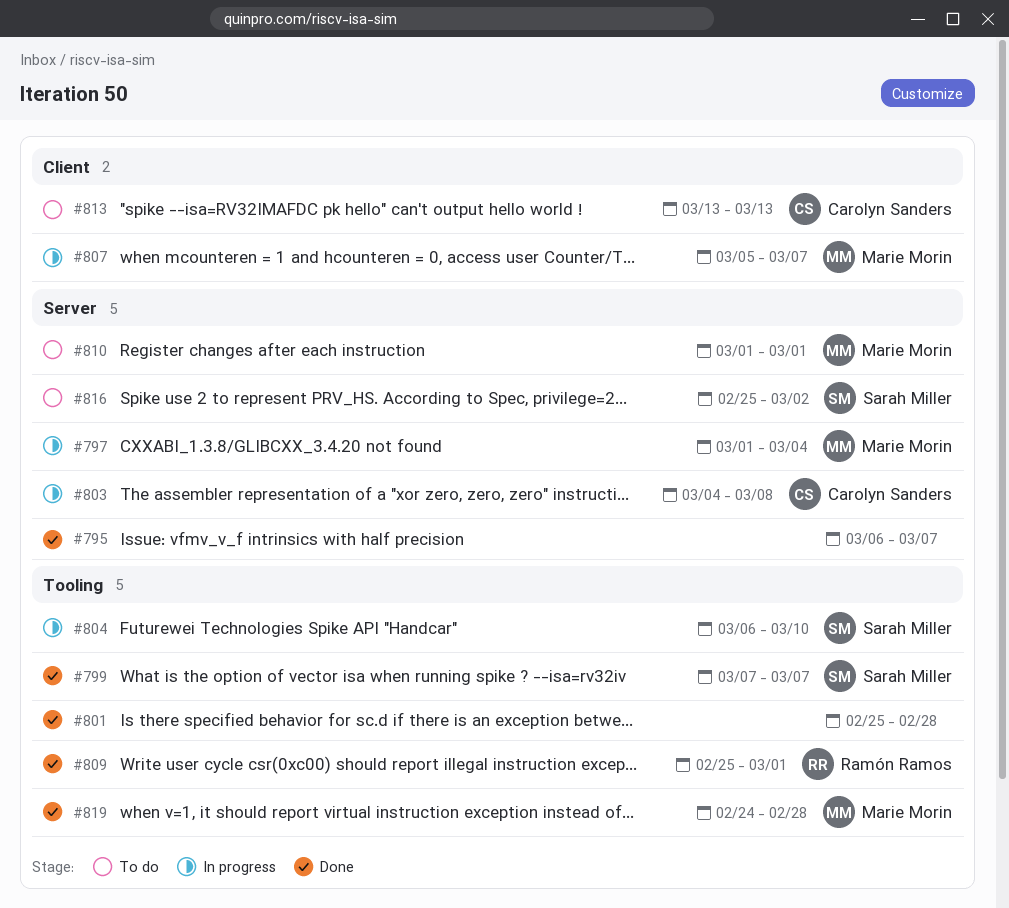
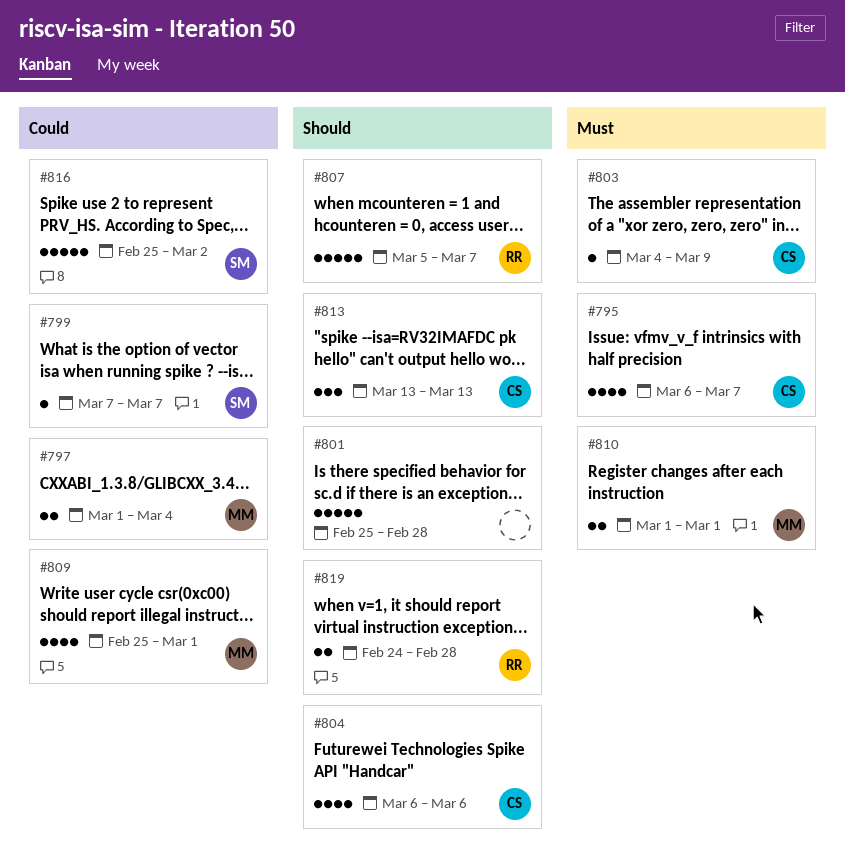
#795, owner: none -> Carolyn Sanders
#803, due: Mar 8 -> Mar 9
#804, owner: Sarah Miller -> Carolyn Sanders
#804, due: Mar 10 -> Mar 6
#807, owner: Marie Morin -> Ramón Ramos
#809, owner: Ramón Ramos -> Marie Morin
#819, owner: Marie Morin -> Ramón Ramos

